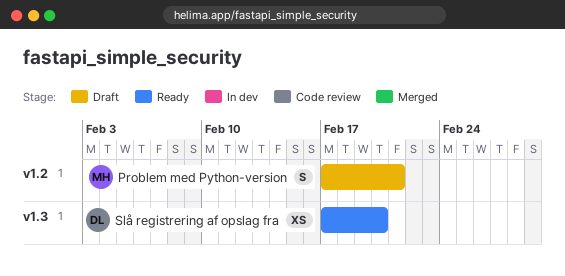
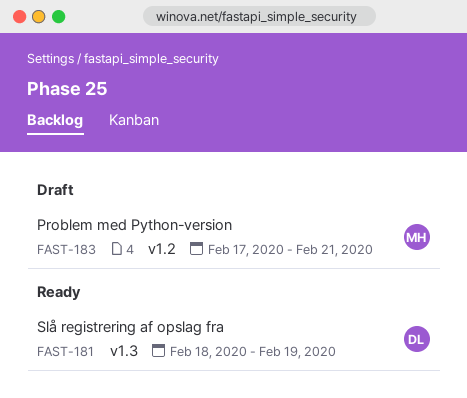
Slå registrering af opslag fra, start: Feb 17 -> Feb 18
Slå registrering af opslag fra, due: Feb 20 -> Feb 19

